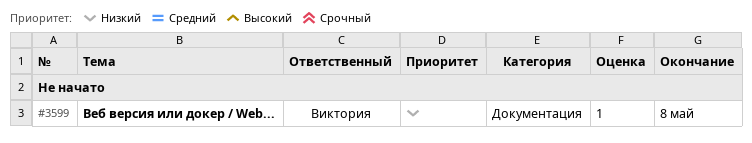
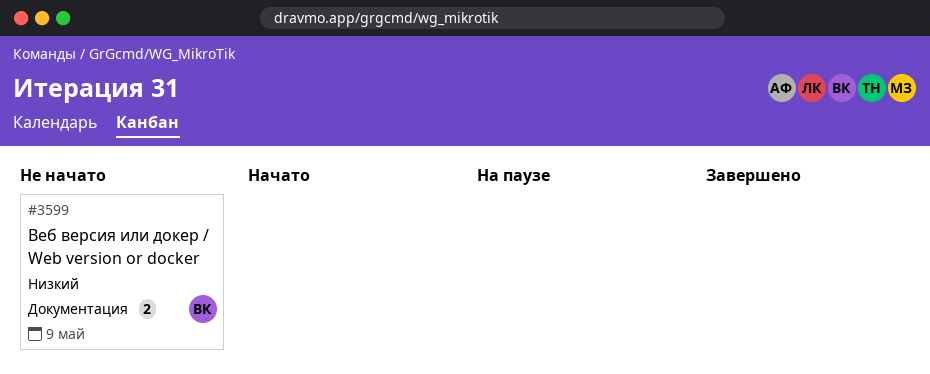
#3599, estimate: 1 -> 2
#3599, due: May 8 -> May 9

